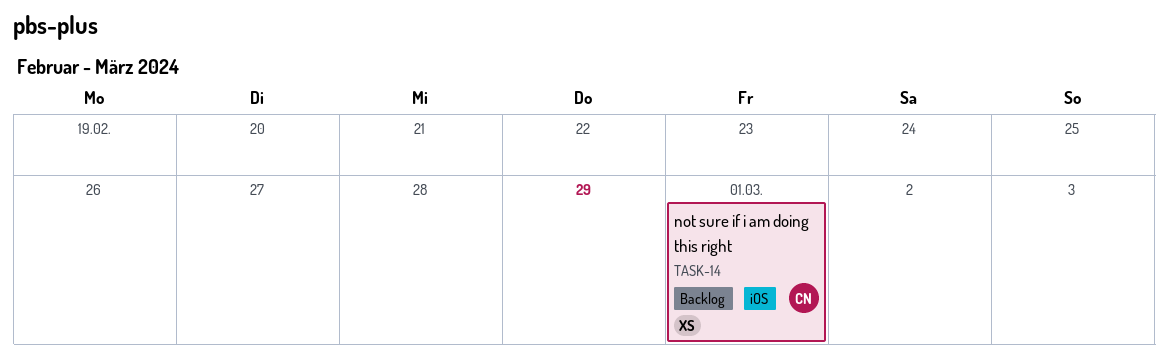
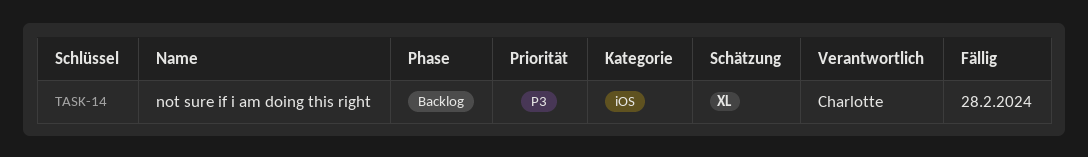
TASK-14, estimate: XS -> XL
TASK-14, due: Mar 1 -> Feb 28

